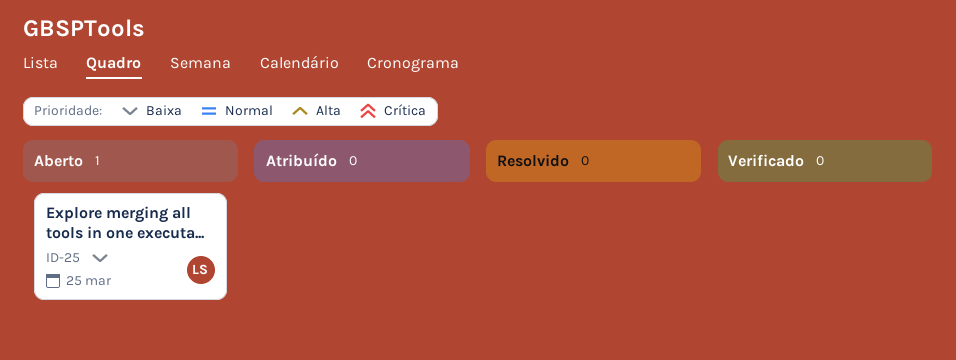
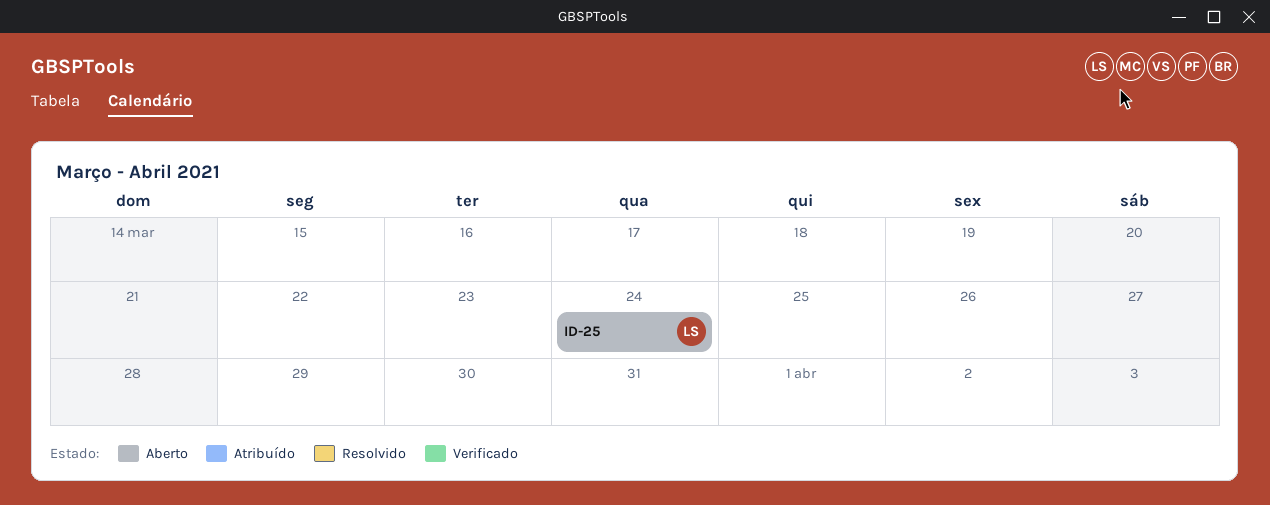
ID-25, due: Mar 25 -> Mar 24

